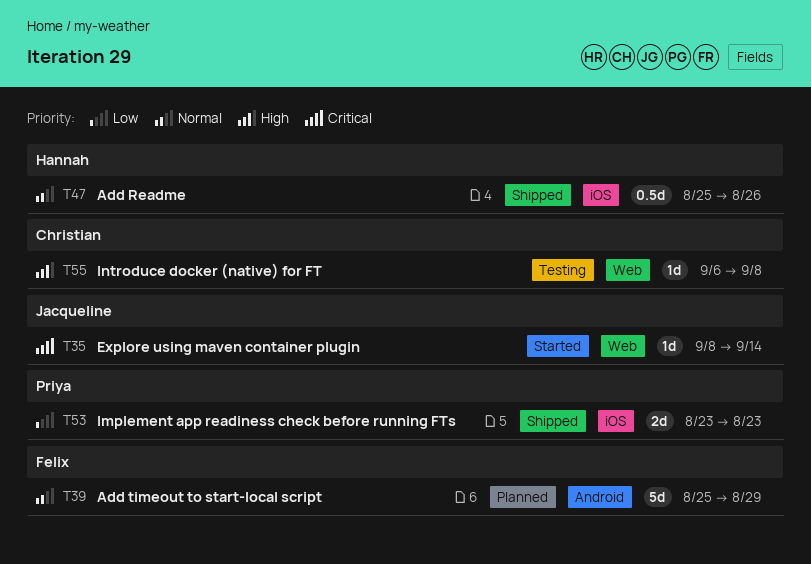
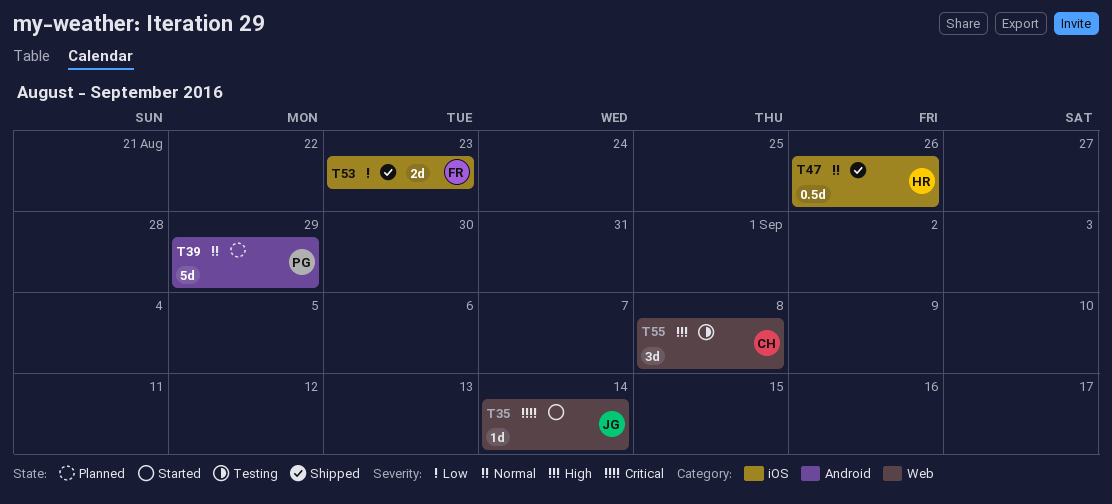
T39, owner: Felix -> Priya
T53, owner: Priya -> Felix
T55, estimate: 1d -> 3d

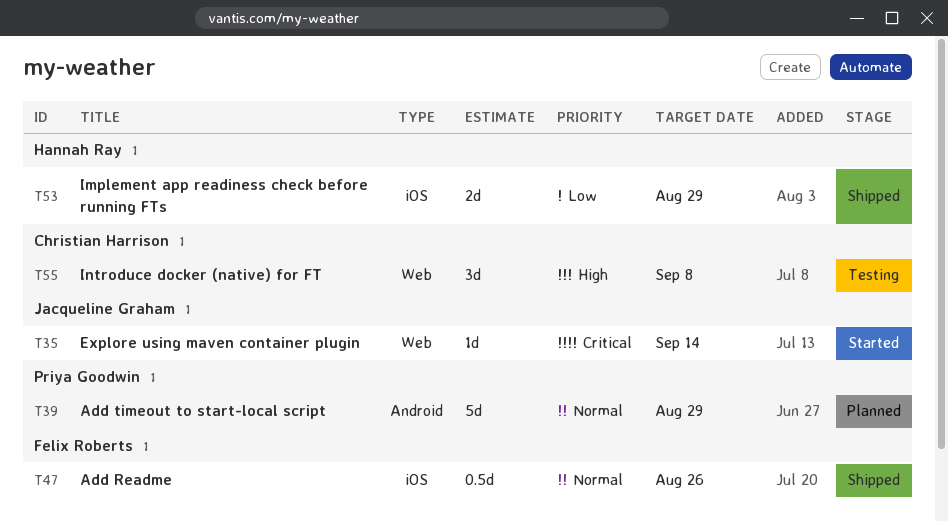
T47, owner: Hannah Ray -> Felix Roberts
T53, owner: Felix Roberts -> Hannah Ray
T53, due: Aug 23 -> Aug 29

